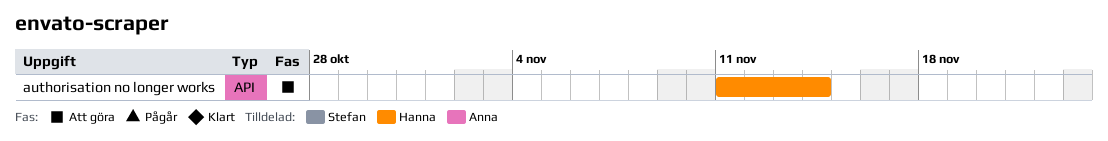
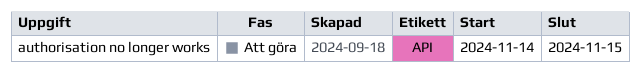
authorisation no longer works, start: Nov 11 -> Nov 14
authorisation no longer works, due: Nov 14 -> Nov 15

